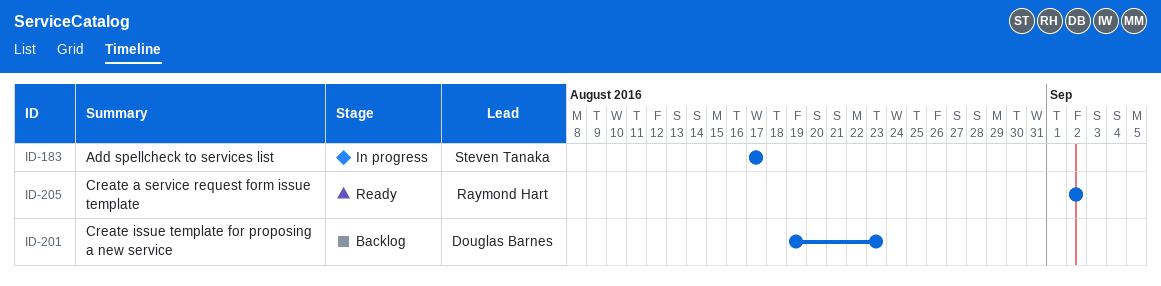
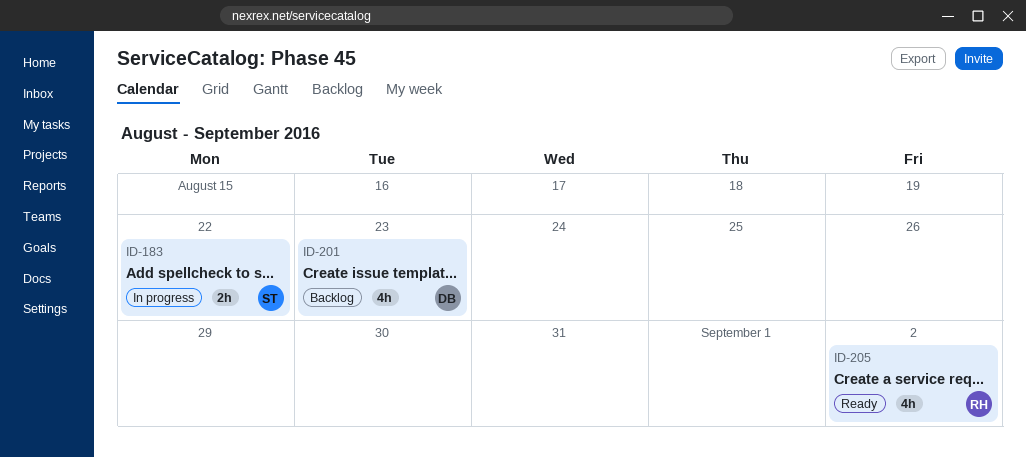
ID-183, due: Aug 17 -> Aug 22

